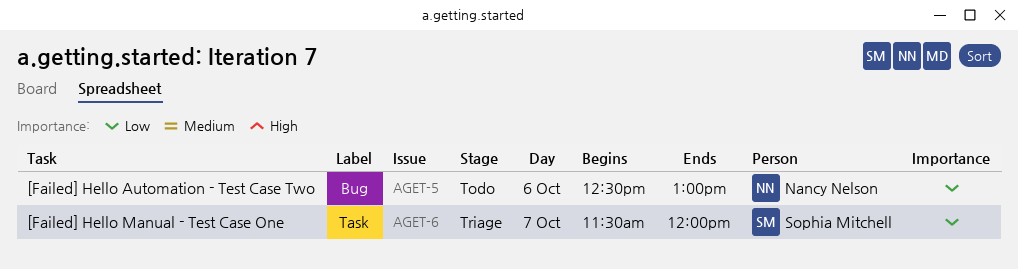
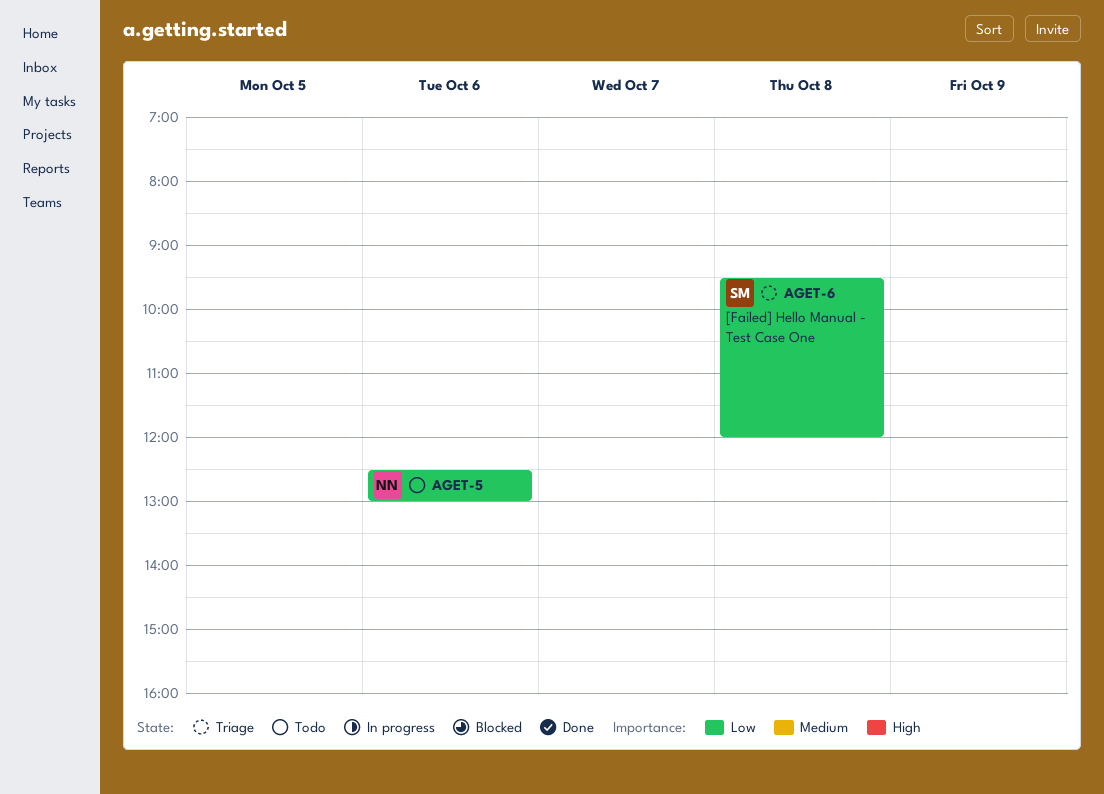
AGET-6, day: Oct 7 -> Oct 8
AGET-6, begins: 11:30 -> 09:30

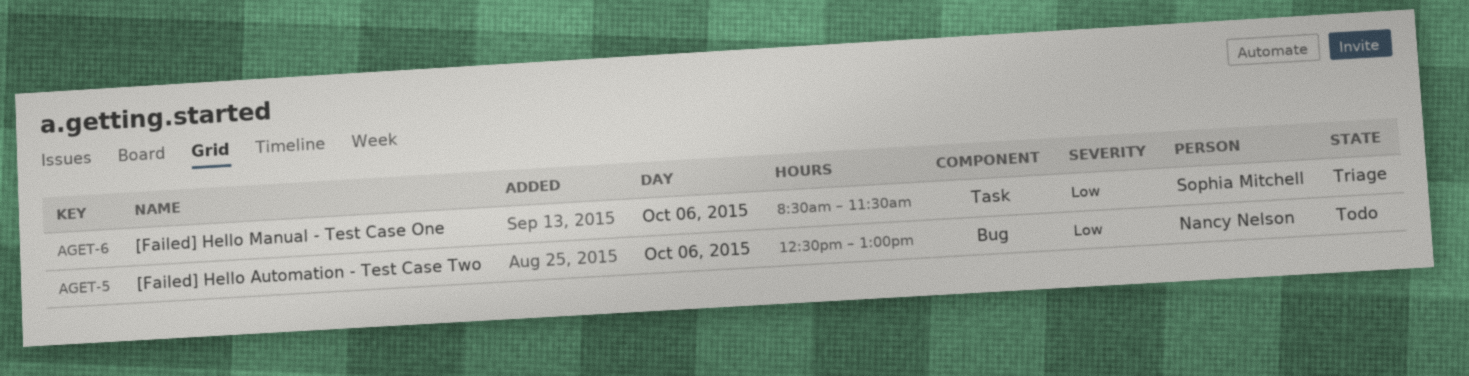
AGET-6, day: Oct 8 -> Oct 6
AGET-6, begins: 09:30 -> 08:30
AGET-6, ends: 12:00 -> 11:30

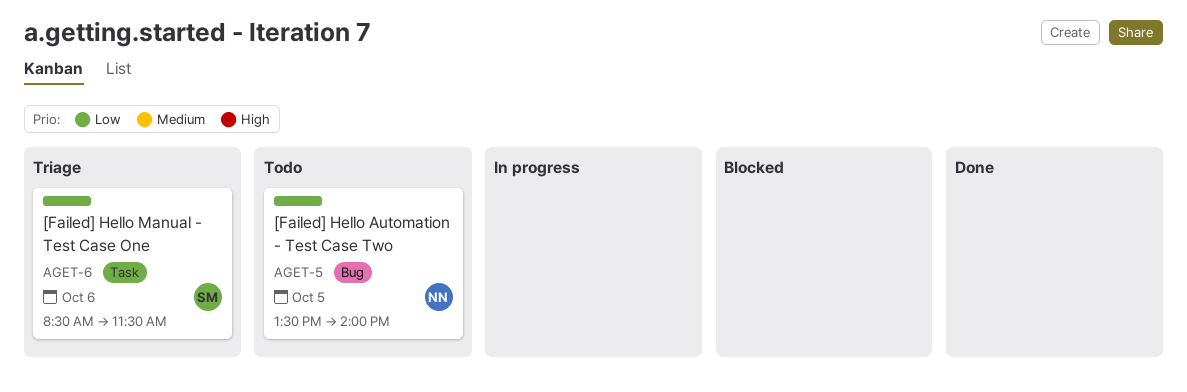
AGET-5, day: Oct 6 -> Oct 5
AGET-5, begins: 12:30 -> 13:30
AGET-5, ends: 13:00 -> 14:00

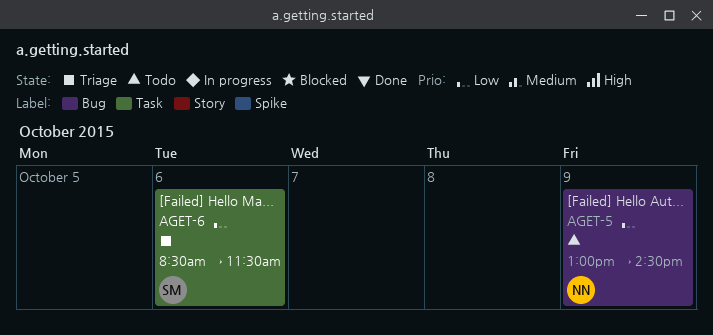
AGET-5, day: Oct 5 -> Oct 9
AGET-5, begins: 13:30 -> 13:00
AGET-5, ends: 14:00 -> 14:30

